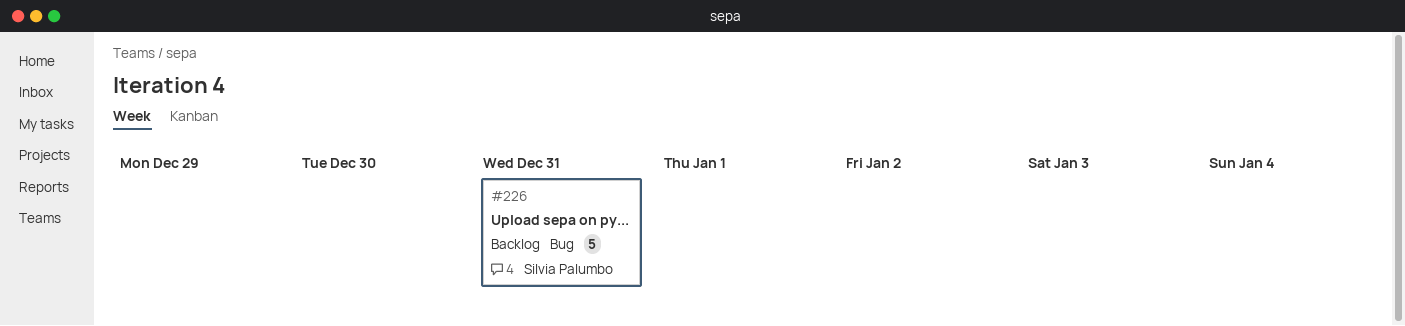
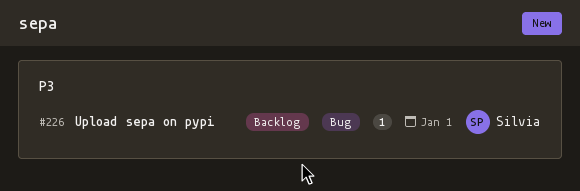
#226, estimate: 5 -> 1
#226, due: Dec 31 -> Jan 1

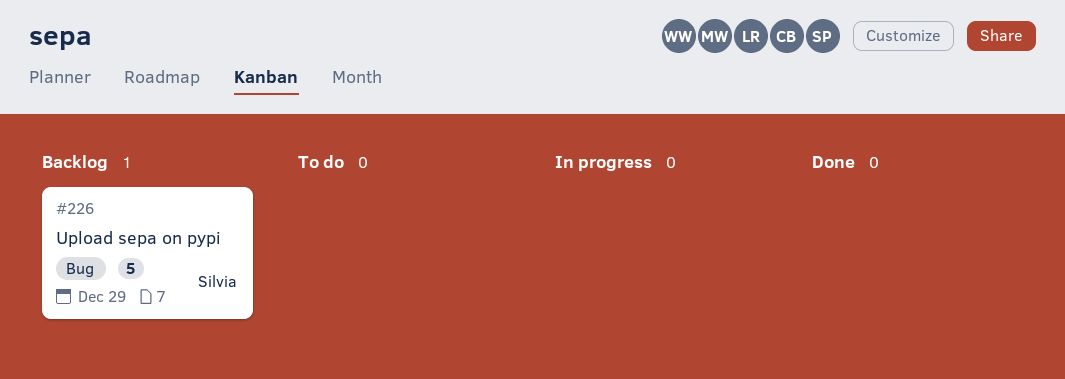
#226, estimate: 1 -> 5
#226, due: Jan 1 -> Dec 29

